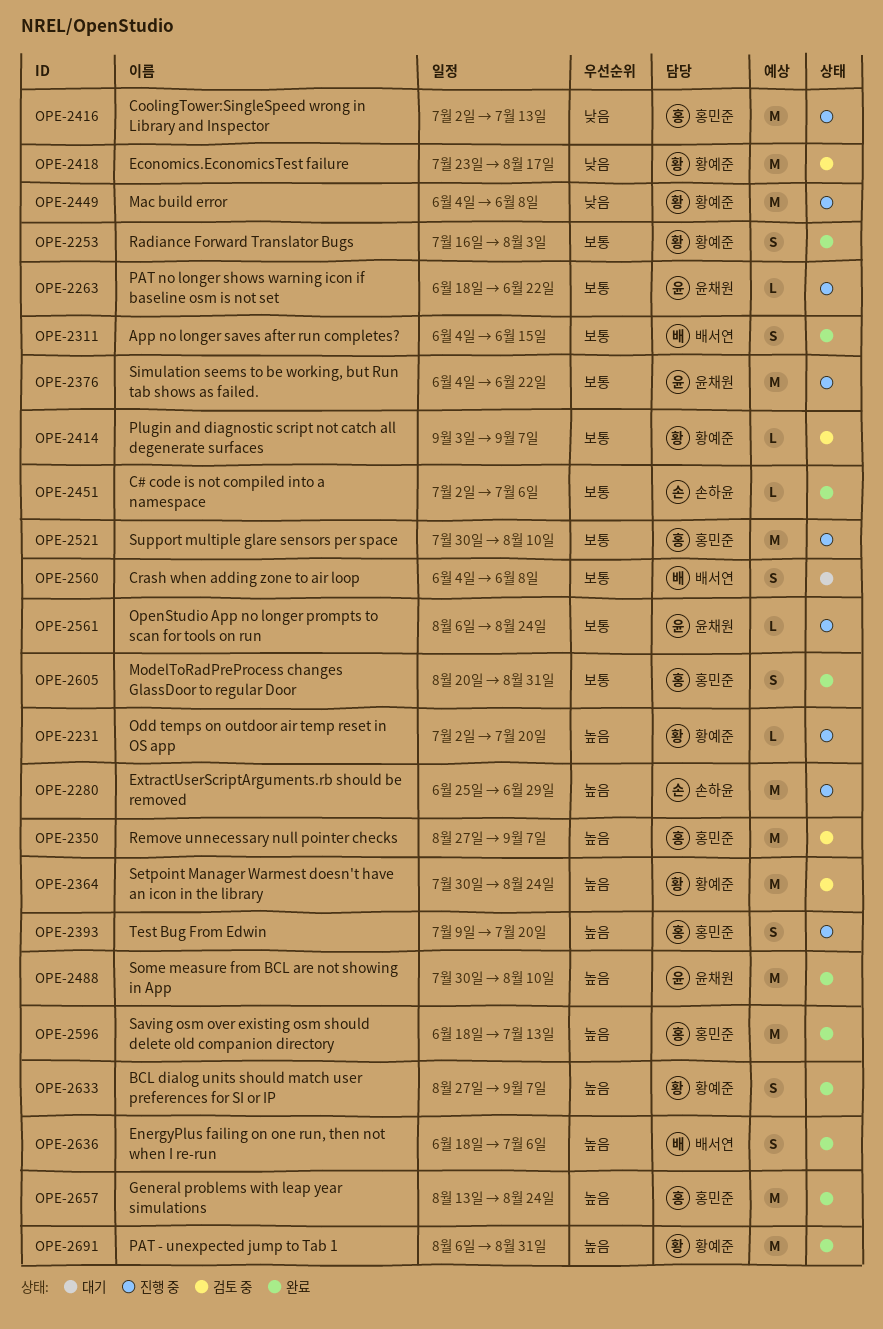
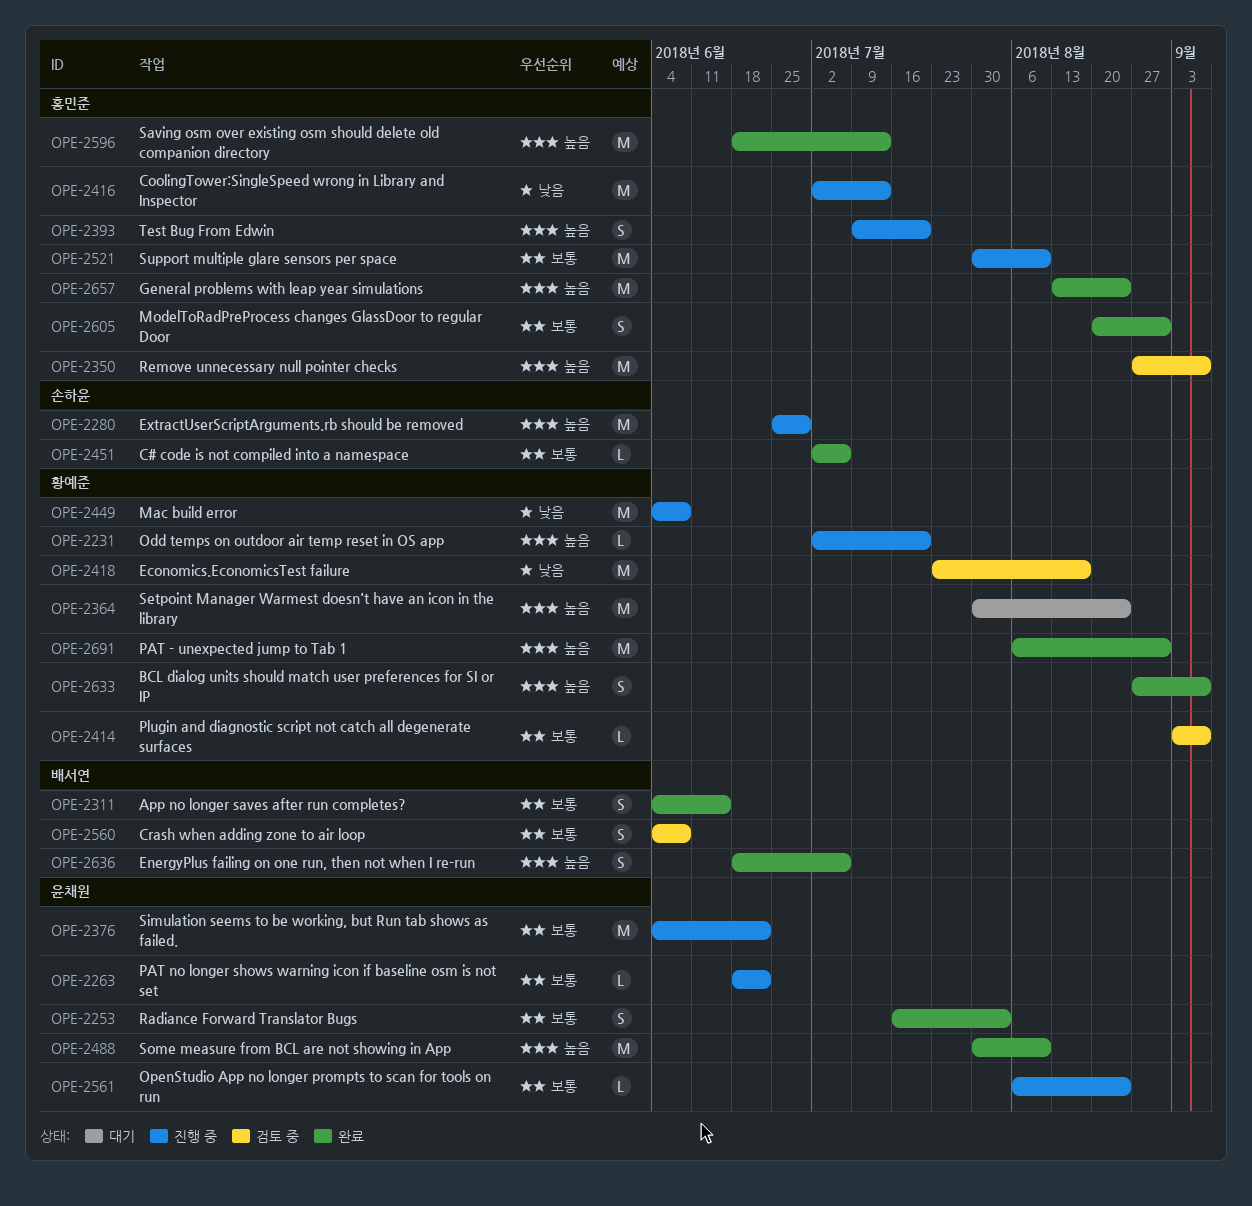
OPE-2253, owner: 황예준 -> 윤채원
OPE-2364, status: 검토 중 -> 대기
OPE-2560, status: 대기 -> 검토 중

